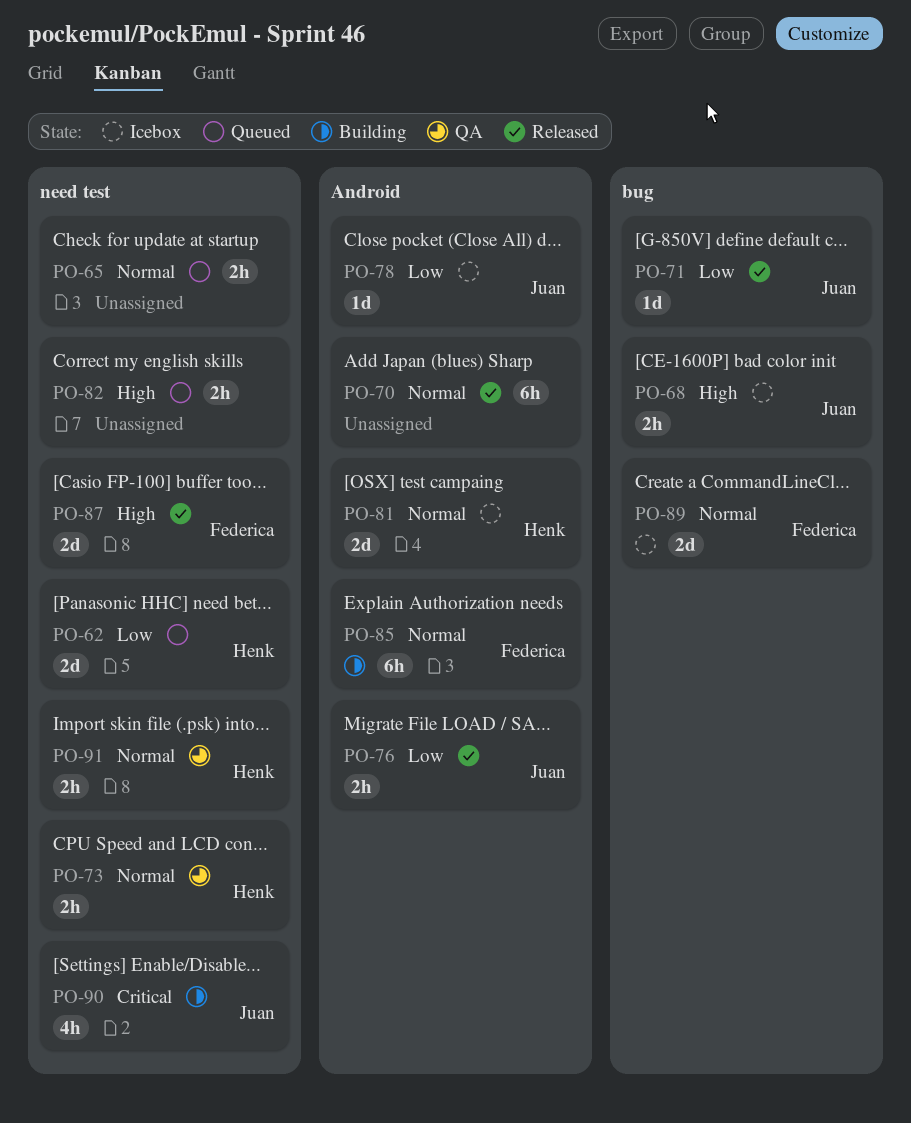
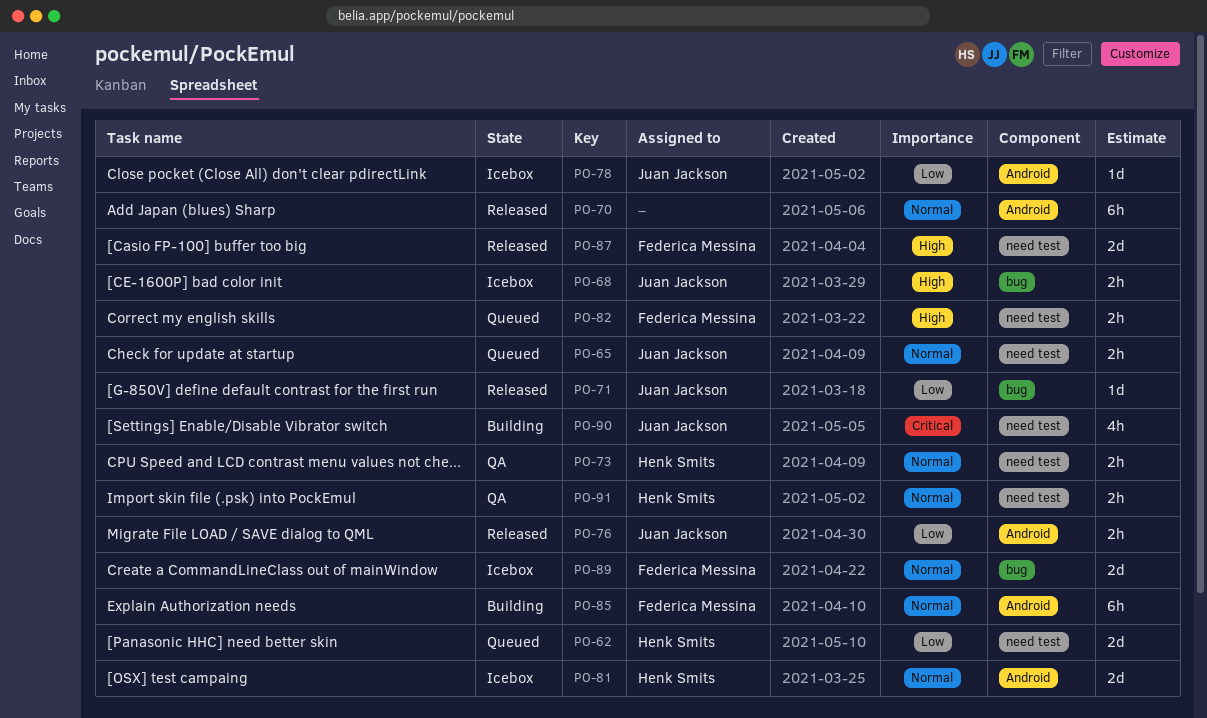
PO-65, owner: none -> Juan Jackson
PO-82, owner: none -> Federica Messina

